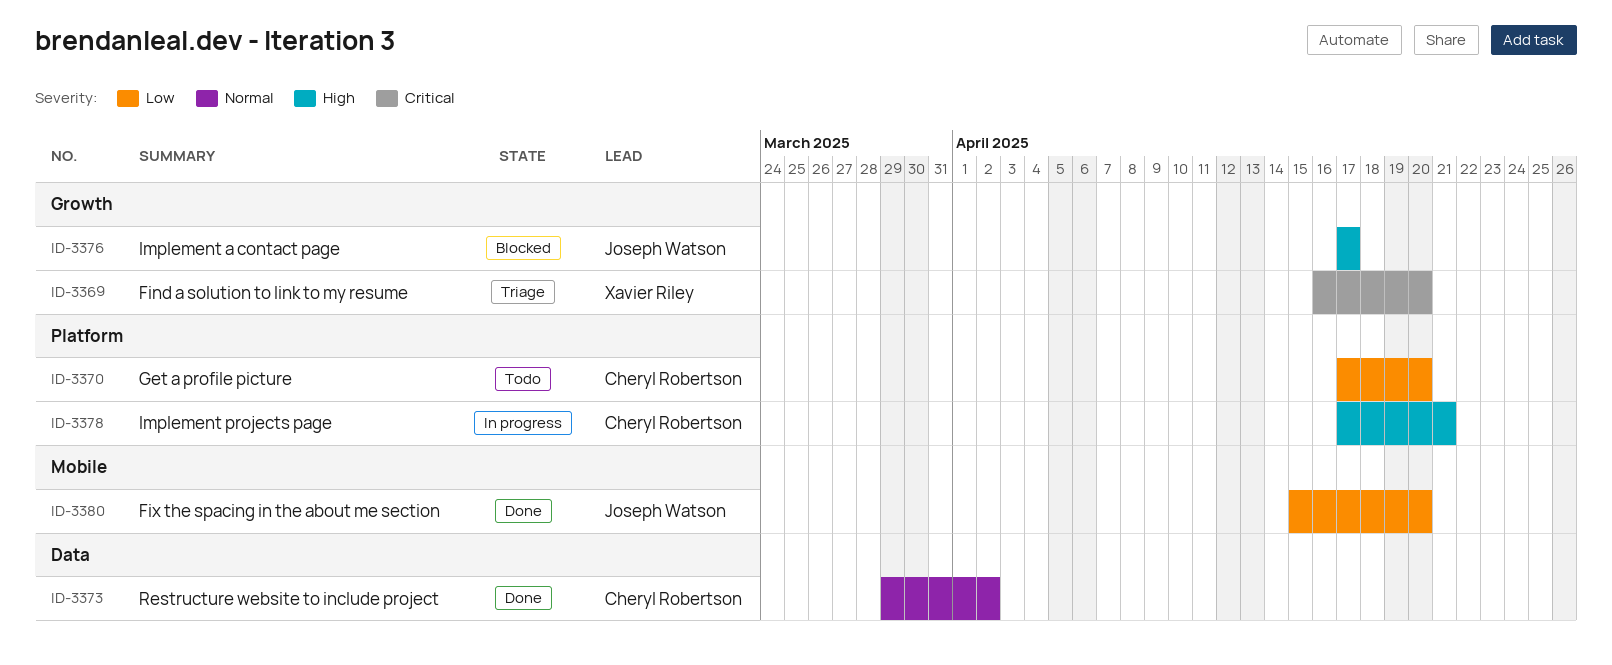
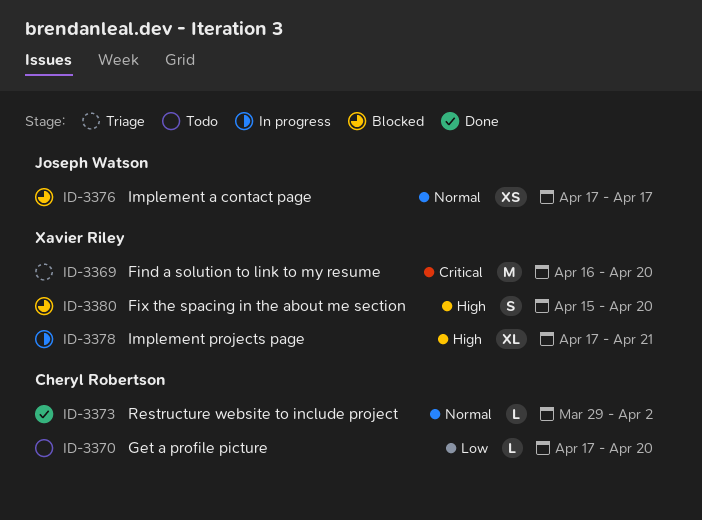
ID-3376, priority: High -> Normal
ID-3378, owner: Cheryl Robertson -> Xavier Riley
ID-3380, status: Done -> Blocked
ID-3380, owner: Joseph Watson -> Xavier Riley
ID-3380, priority: Low -> High

